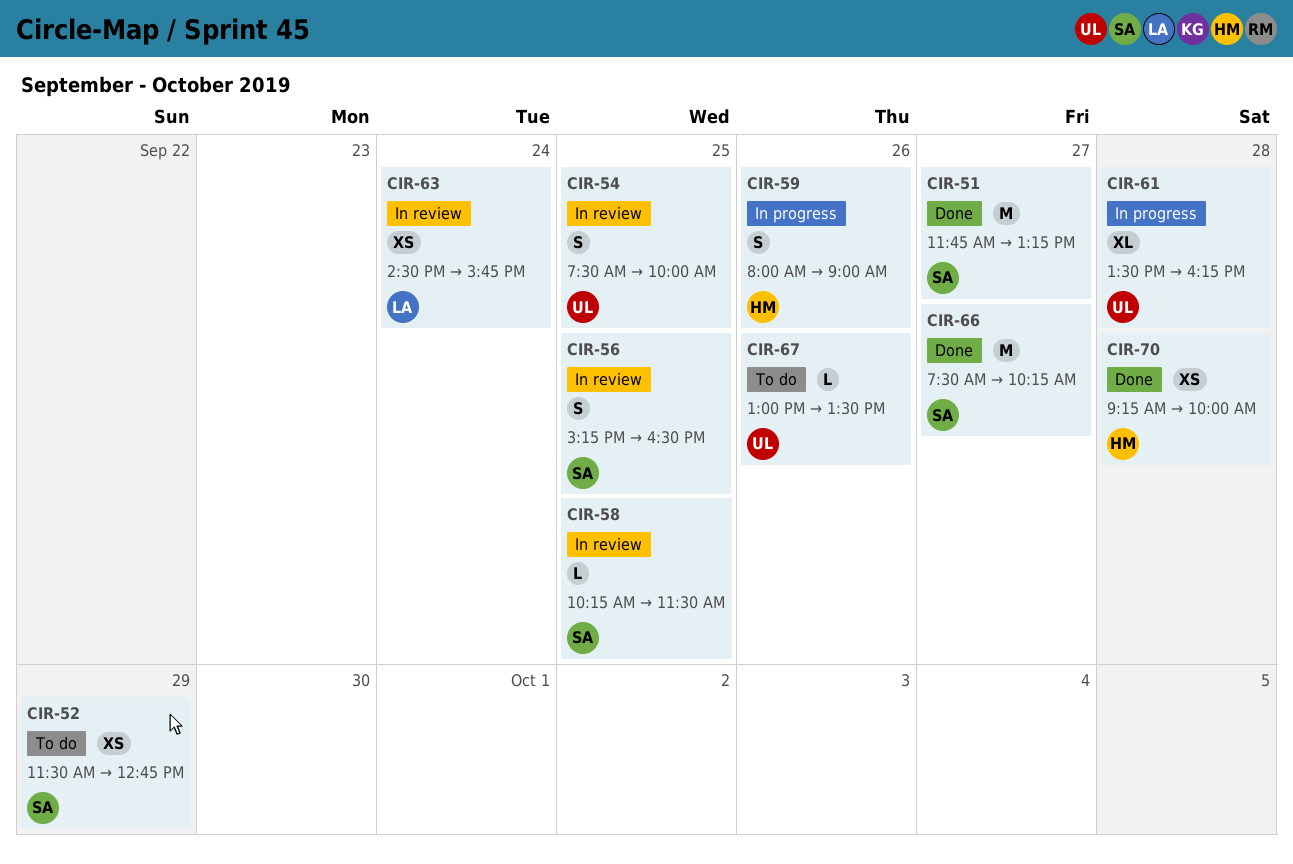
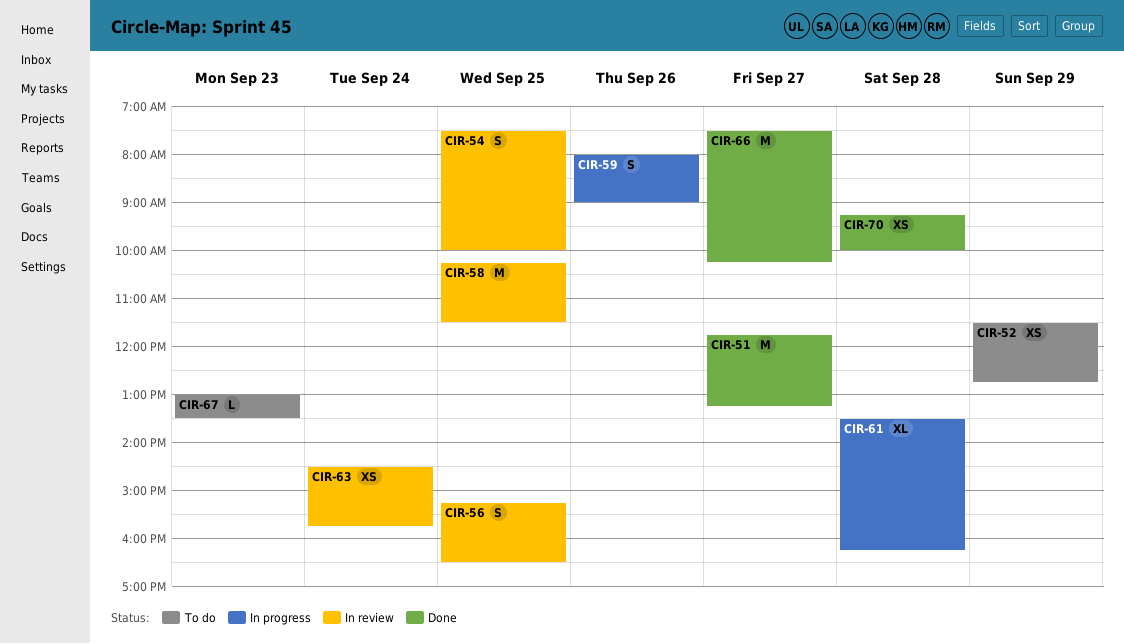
CIR-58, estimate: L -> M
CIR-67, day: Sep 26 -> Sep 23

